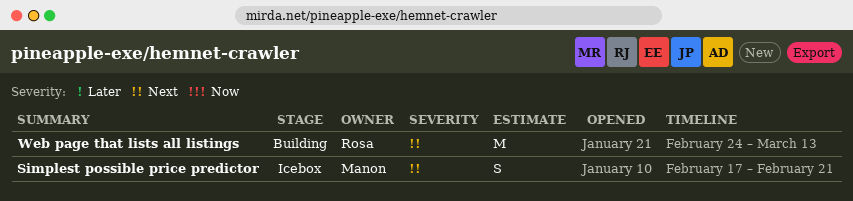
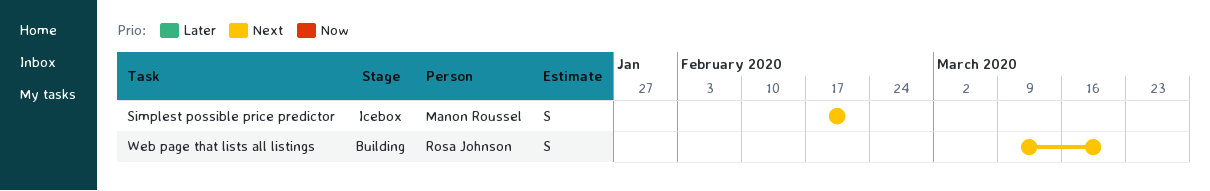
Web page that lists all listings, estimate: M -> S
Web page that lists all listings, start: Feb 24 -> Mar 9
Web page that lists all listings, due: Mar 13 -> Mar 20

